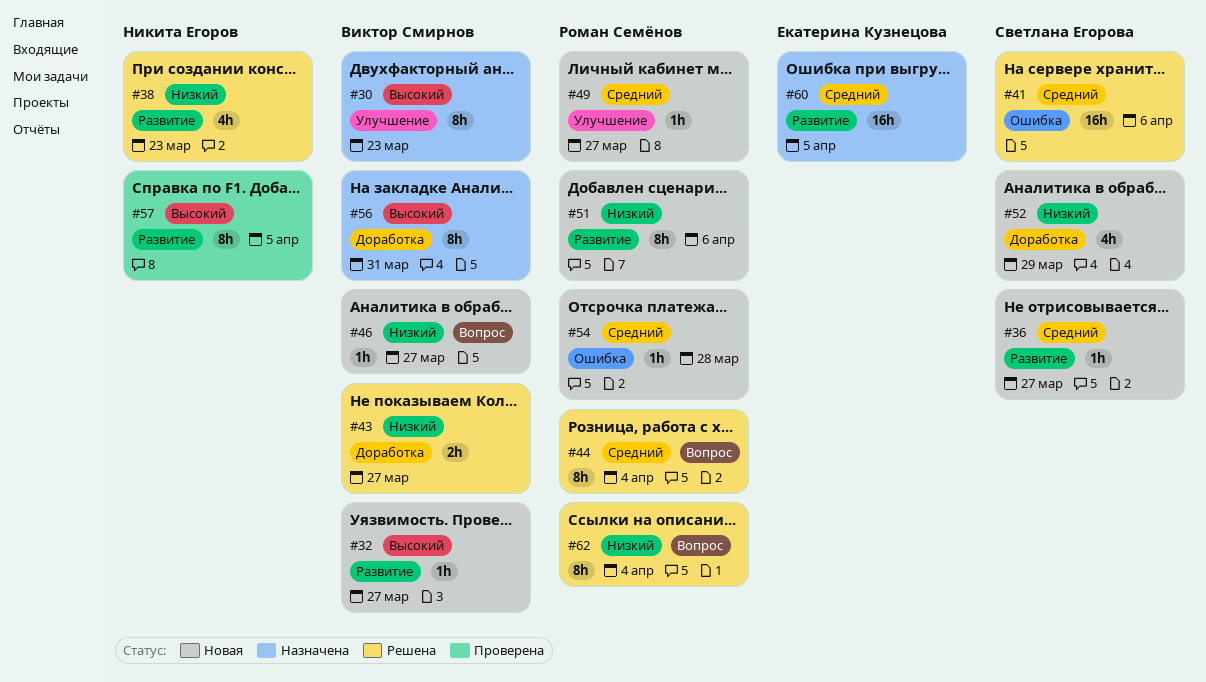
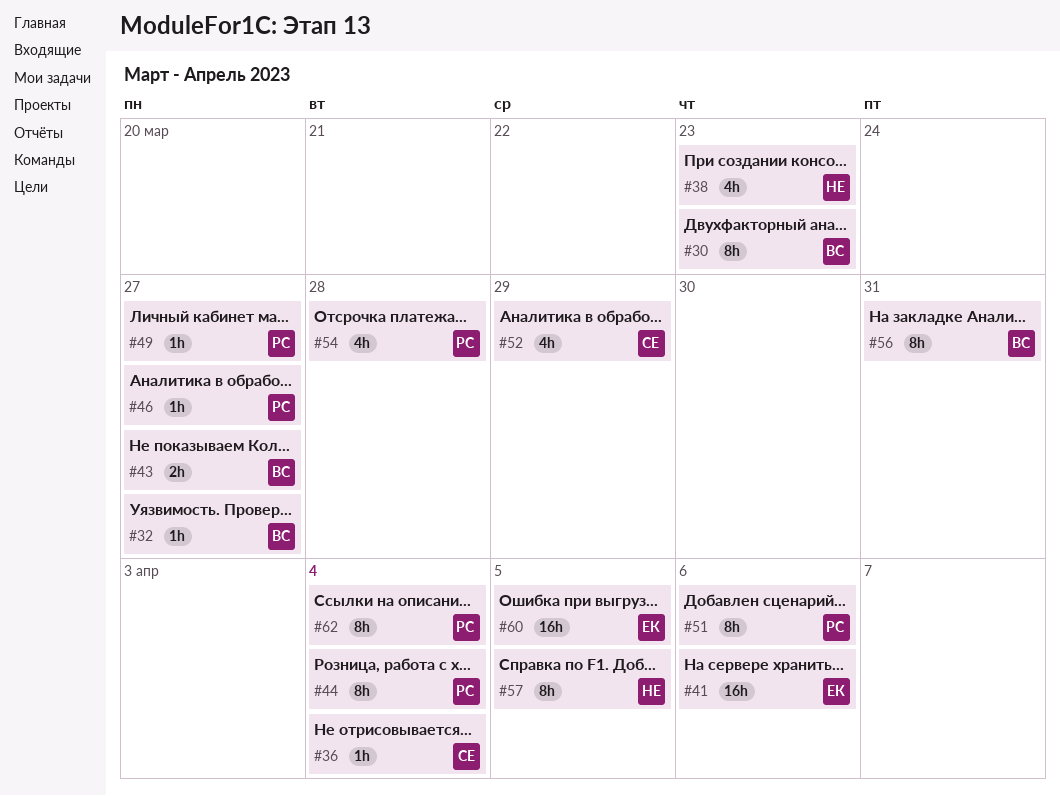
#36, due: Mar 27 -> Apr 4
#41, owner: Светлана Егорова -> Екатерина Кузнецова
#46, owner: Виктор Смирнов -> Роман Семёнов
#54, estimate: 1h -> 4h

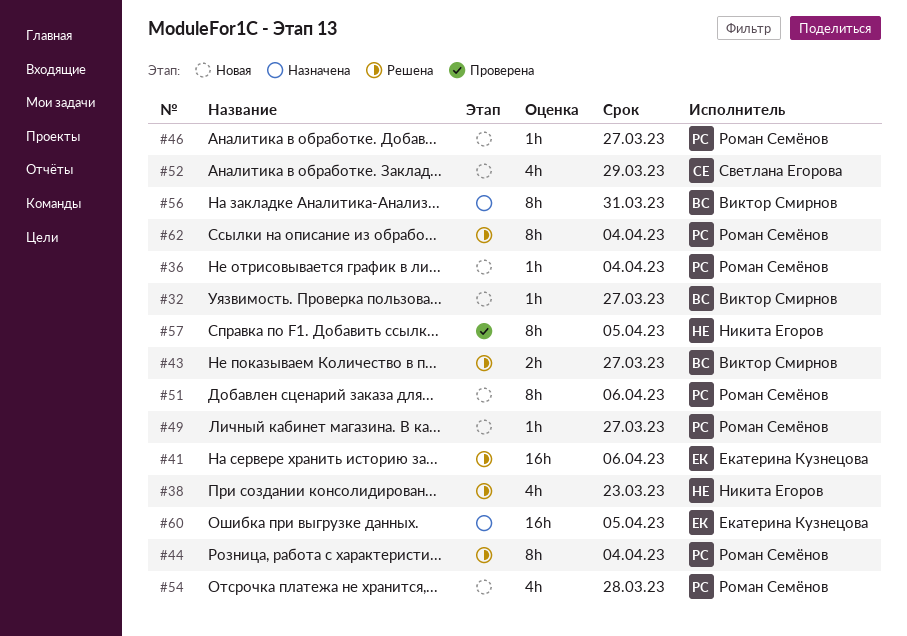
#30: present -> none
#36, owner: Светлана Егорова -> Роман Семёнов

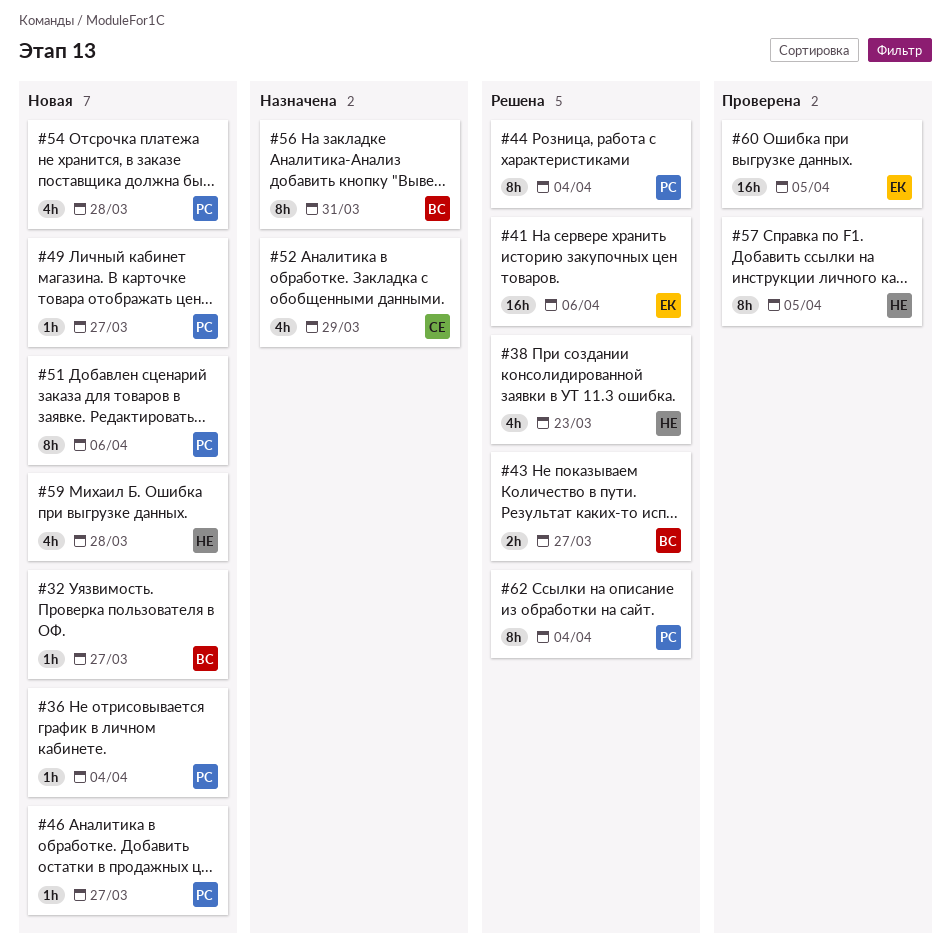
#52, status: Новая -> Назначена
#59: none -> present
#60, status: Назначена -> Проверена

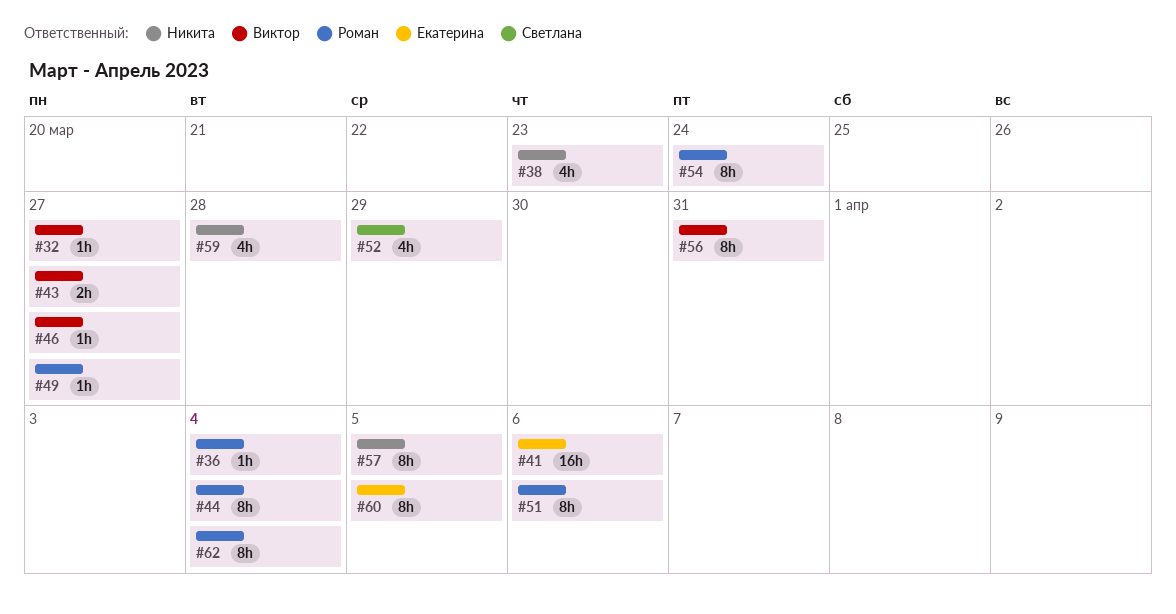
#46, owner: Роман -> Виктор
#54, estimate: 4h -> 8h
#54, due: Mar 28 -> Mar 24
#60, estimate: 16h -> 8h

